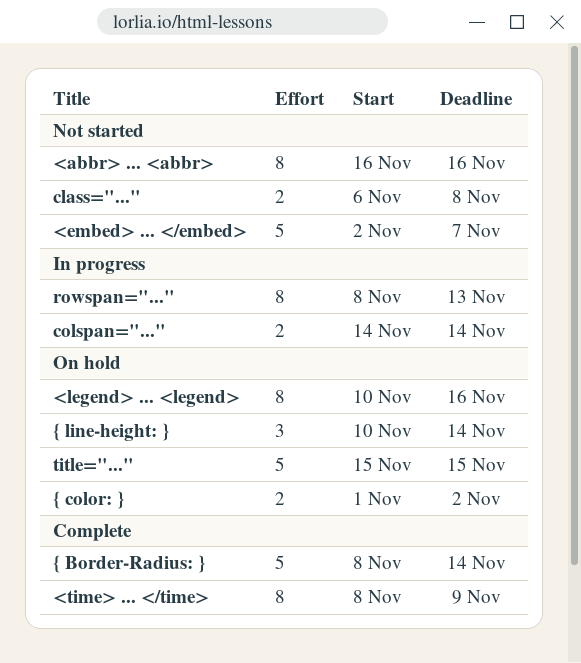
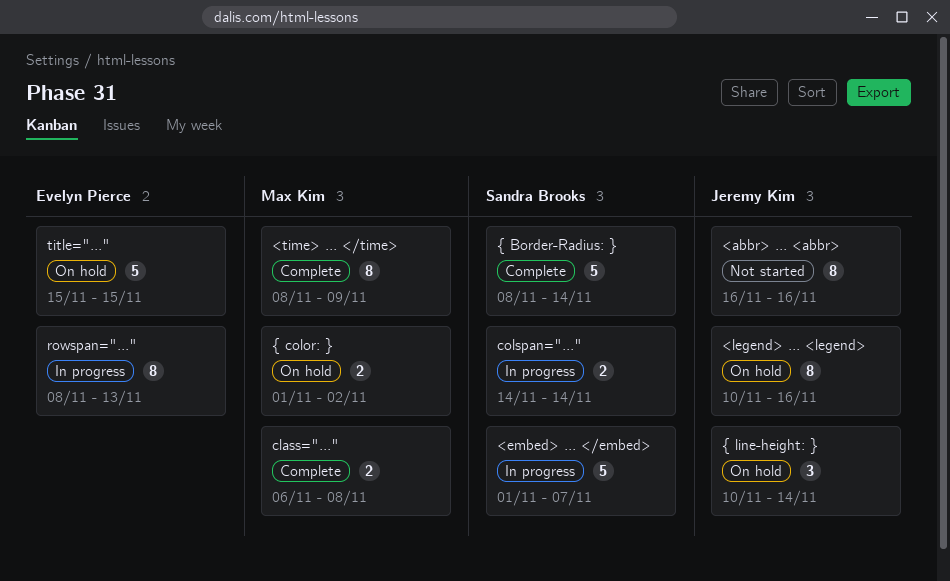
<embed> ... </embed>, status: Not started -> In progress
<embed> ... </embed>, start: Nov 2 -> Nov 1
class="...", status: Not started -> Complete

